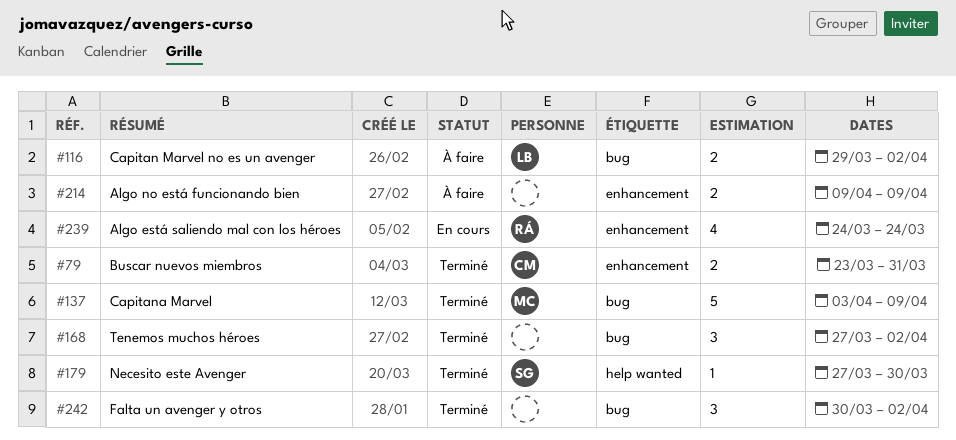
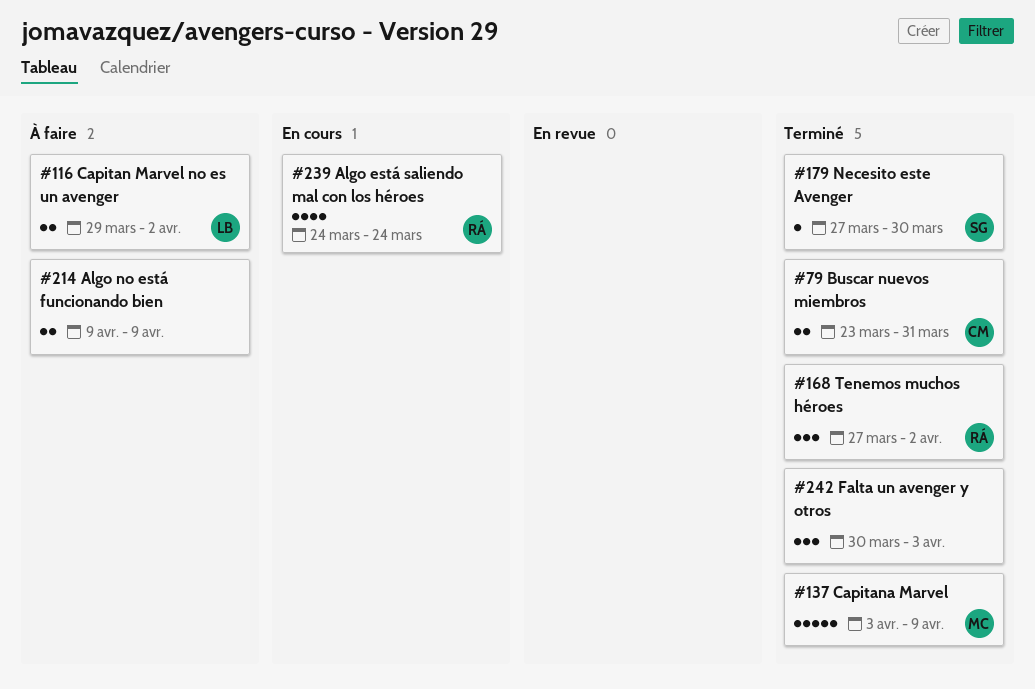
#168, owner: none -> RÁ
#242, due: Apr 2 -> Apr 3

